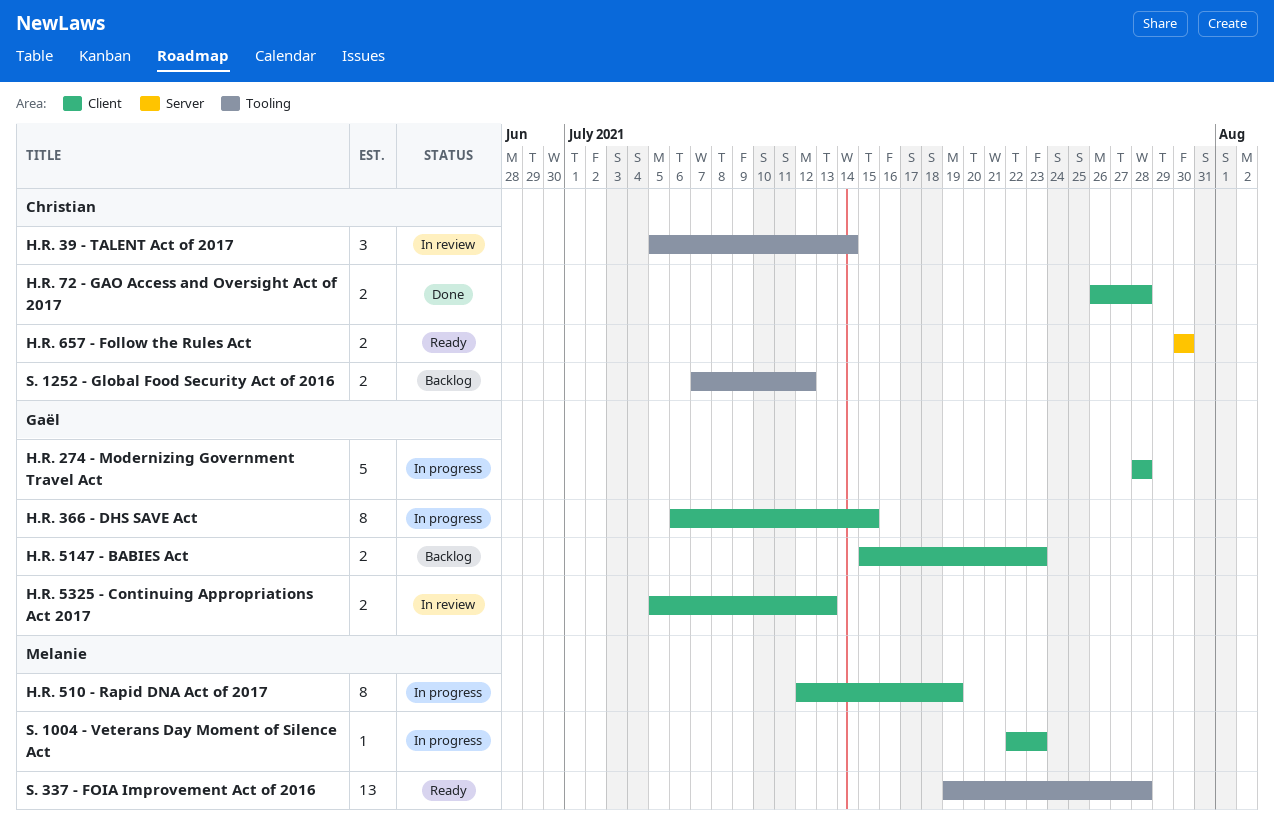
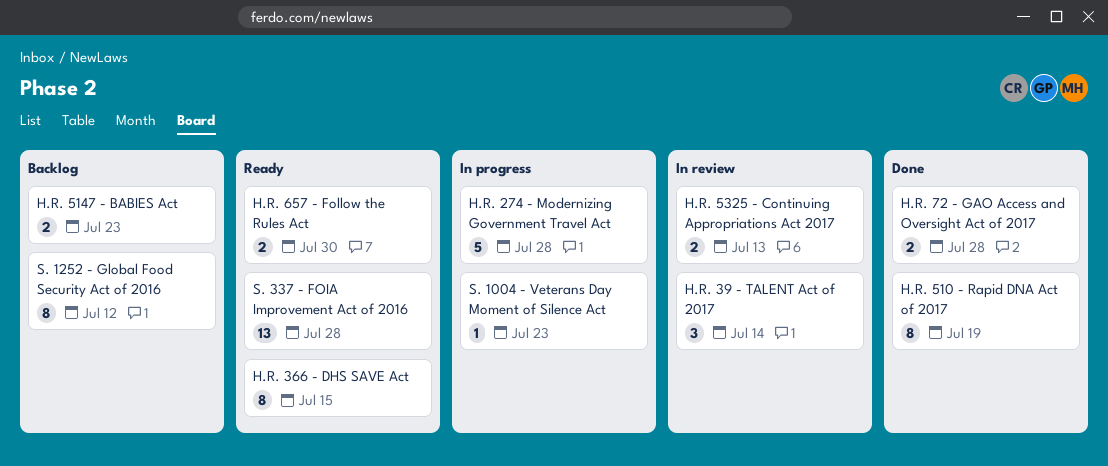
H.R. 366 - DHS SAVE Act, status: In progress -> Ready
H.R. 510 - Rapid DNA Act of 2017, status: In progress -> Done
S. 1252 - Global Food Security Act of 2016, estimate: 2 -> 8

